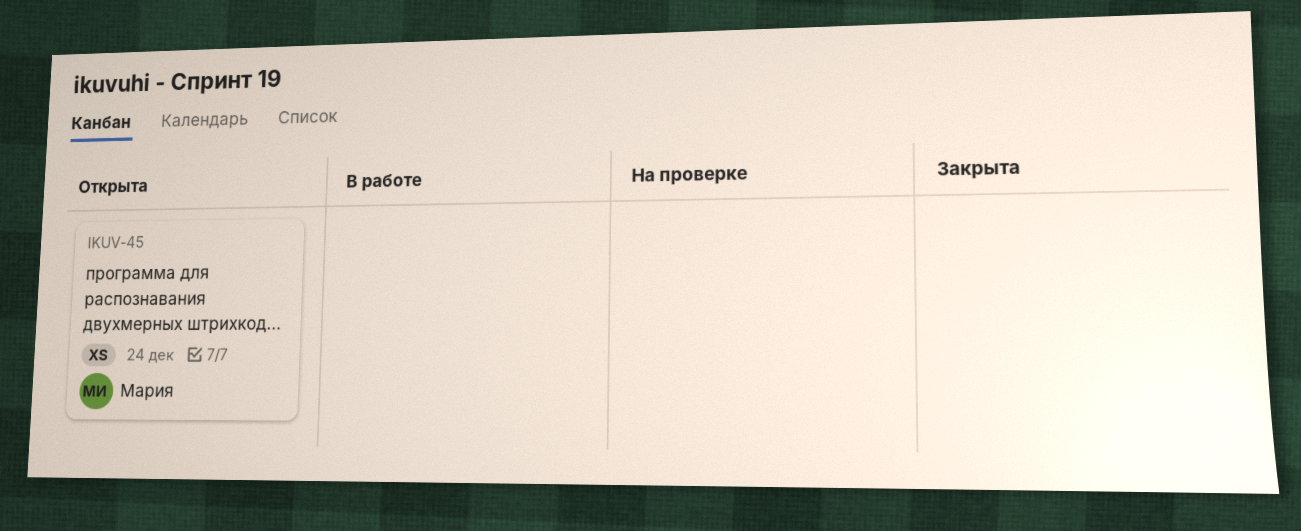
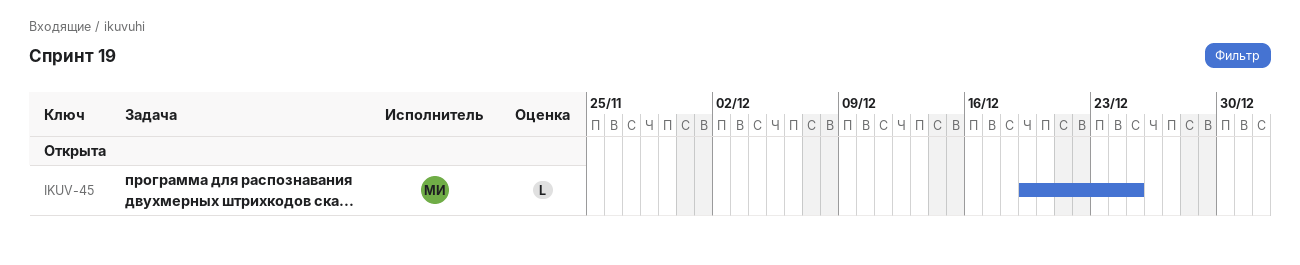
IKUV-45, estimate: XS -> L
IKUV-45, due: Dec 24 -> Dec 25

